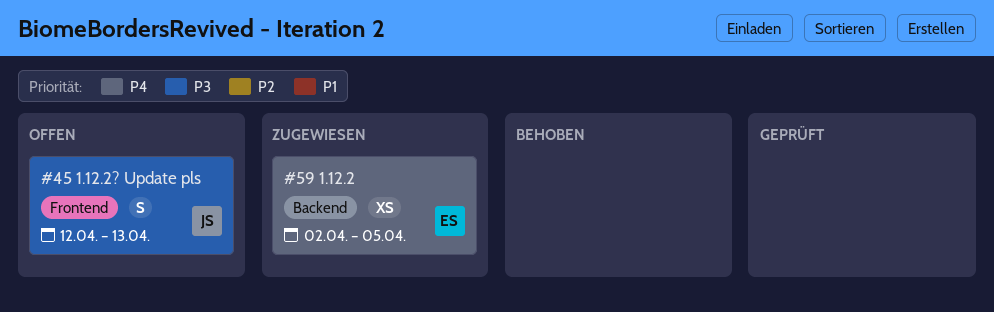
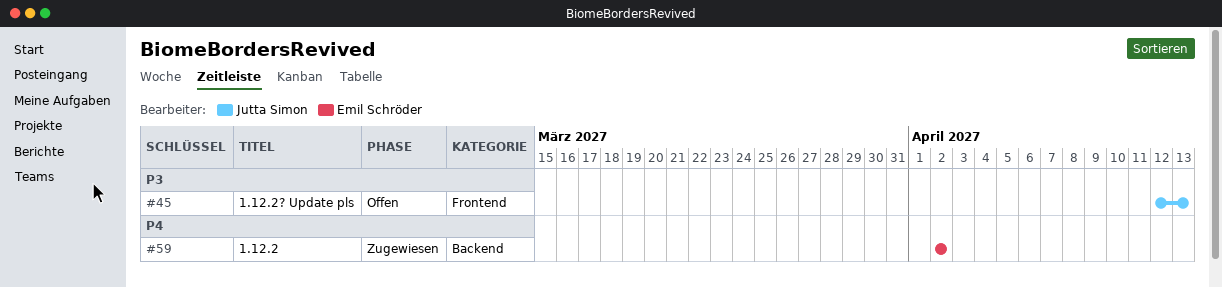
#59, due: Apr 5 -> Apr 2

